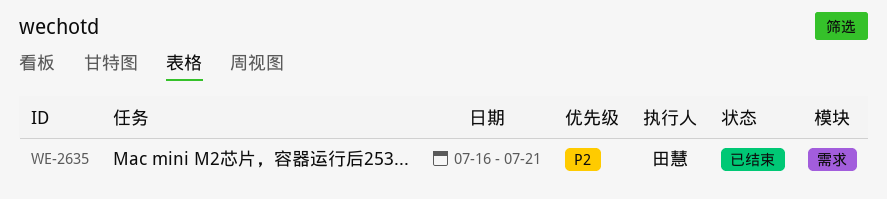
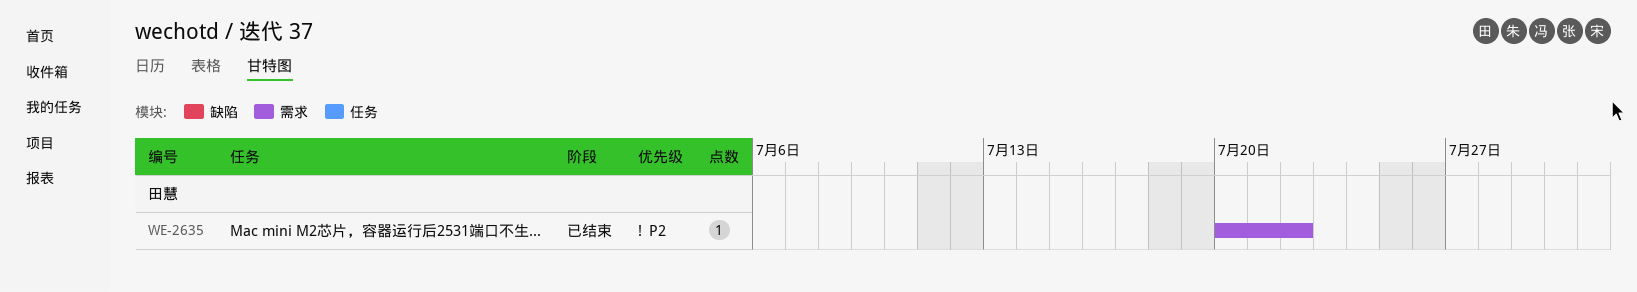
WE-2635, start: Jul 16 -> Jul 20
WE-2635, due: Jul 21 -> Jul 22

